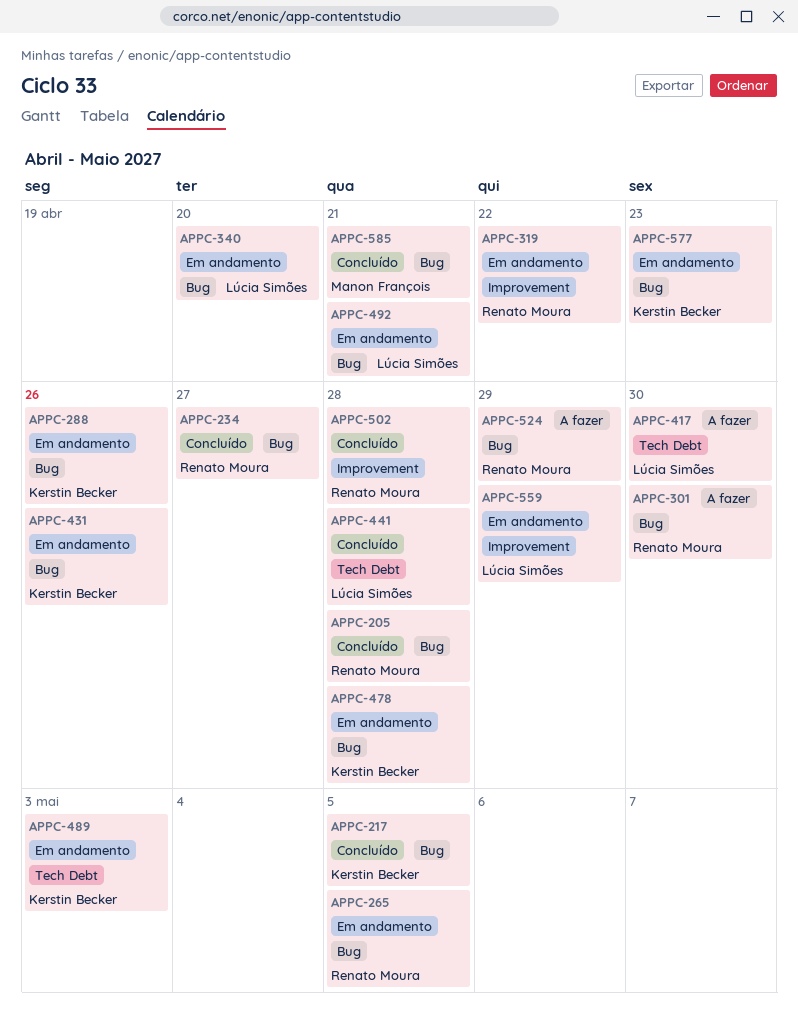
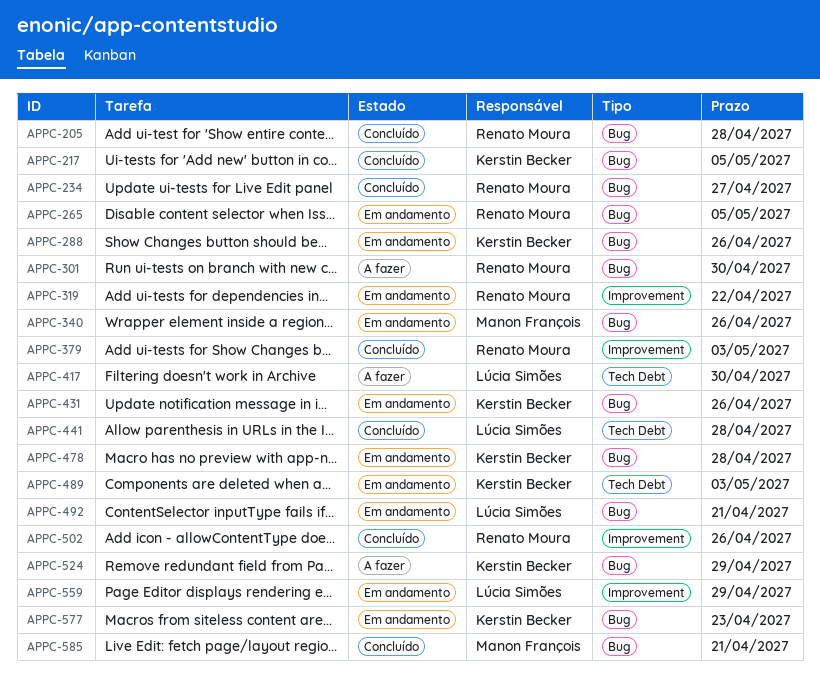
APPC-340, owner: Lúcia Simões -> Manon François
APPC-340, due: Apr 20 -> Apr 26
APPC-379: none -> present
APPC-502, due: Apr 28 -> Apr 26
APPC-524, owner: Renato Moura -> Kerstin Becker

